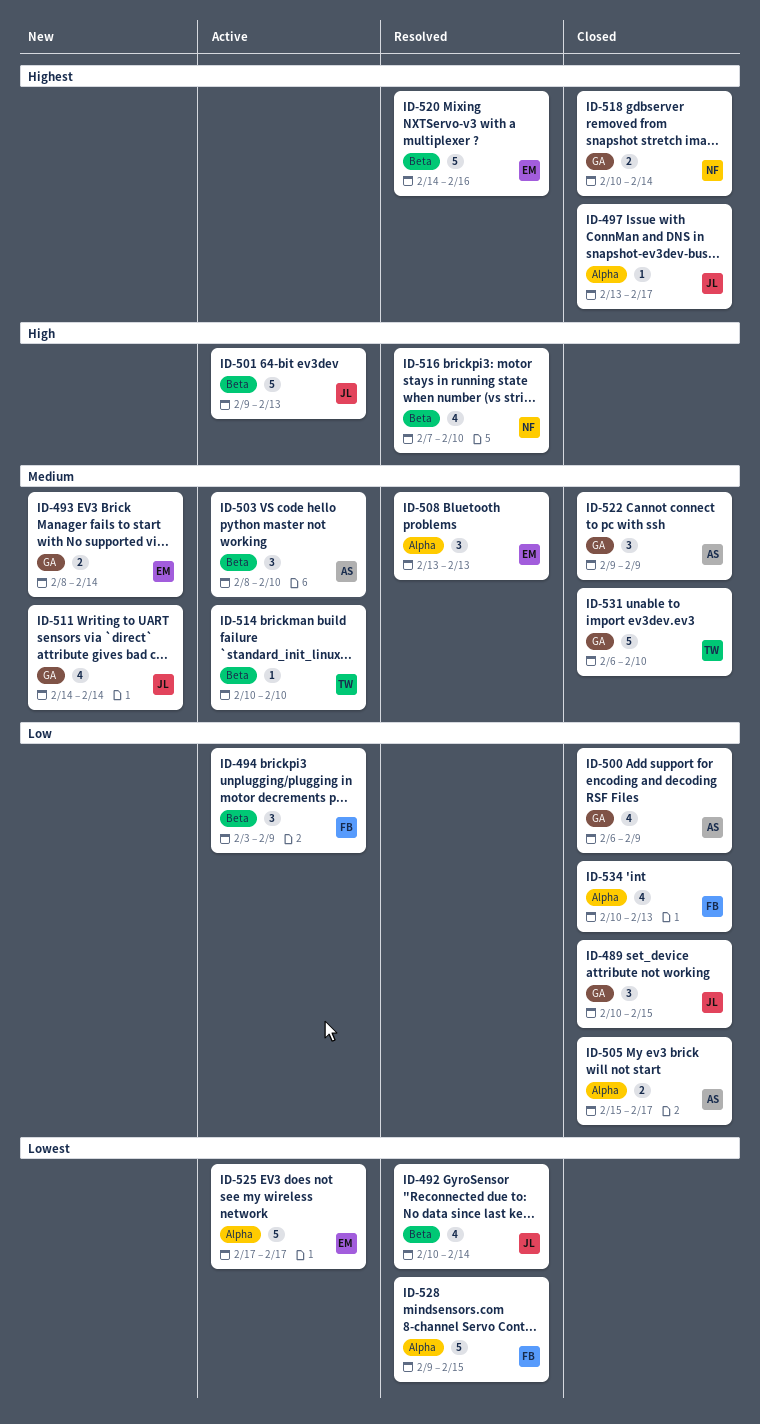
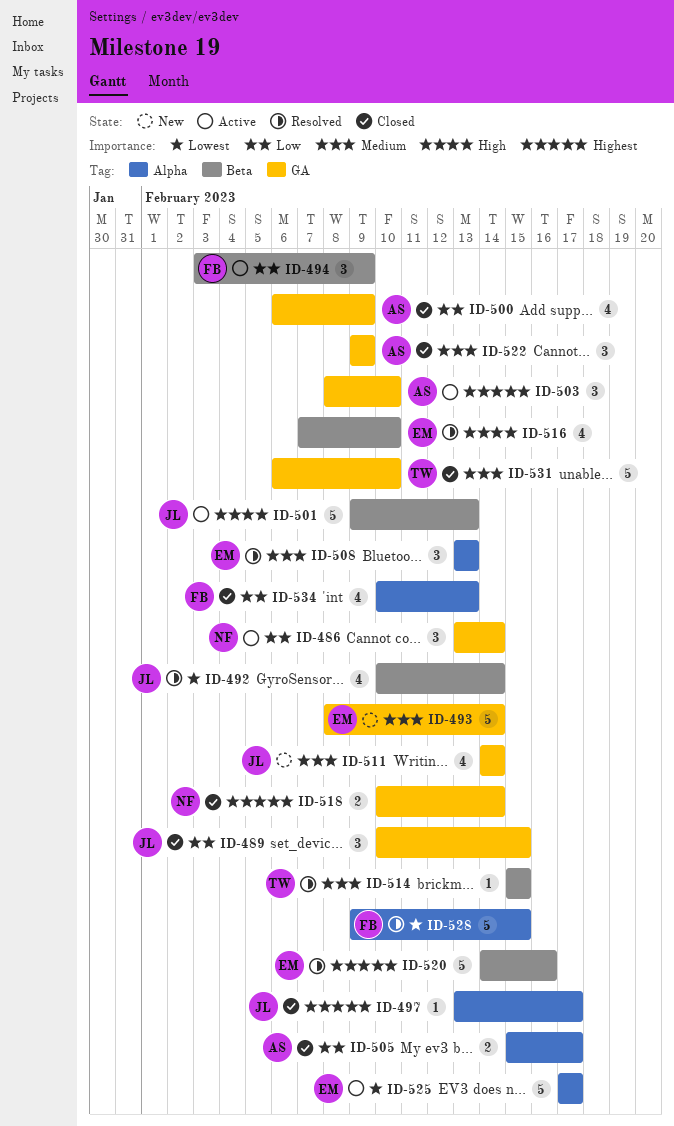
ID-486: none -> present
ID-493, estimate: 2 -> 5
ID-503, priority: Medium -> Highest
ID-503, label: Beta -> GA
ID-514, status: Active -> Resolved
ID-514, start: Feb 10 -> Feb 15
ID-514, due: Feb 10 -> Feb 15
ID-516, owner: NF -> EM

